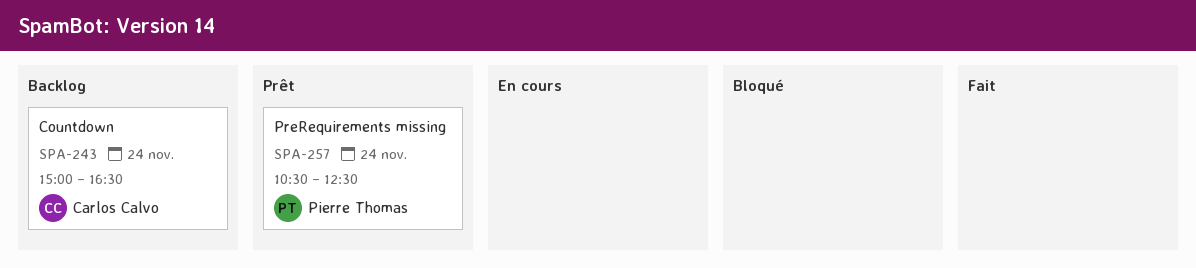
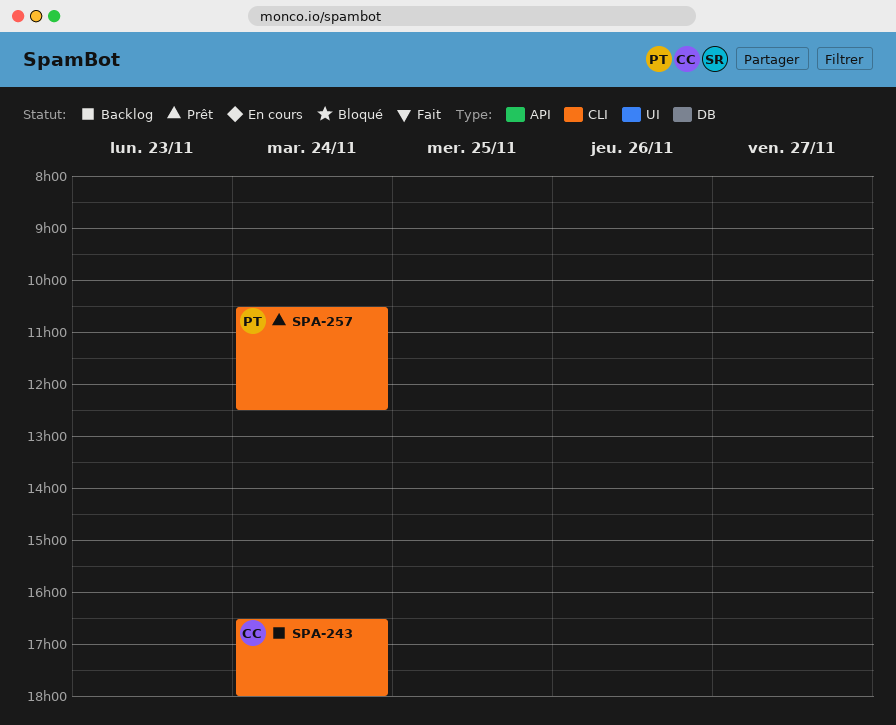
SPA-243, begins: 15:00 -> 16:30
SPA-243, ends: 16:30 -> 18:00

